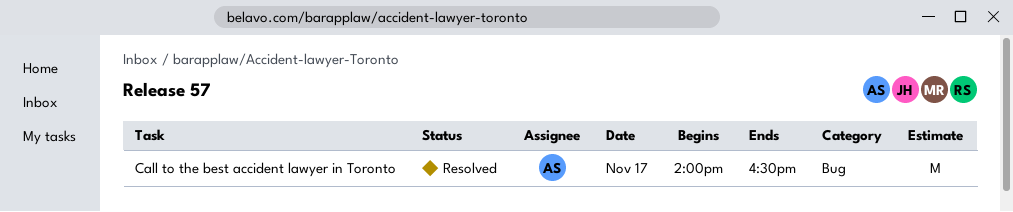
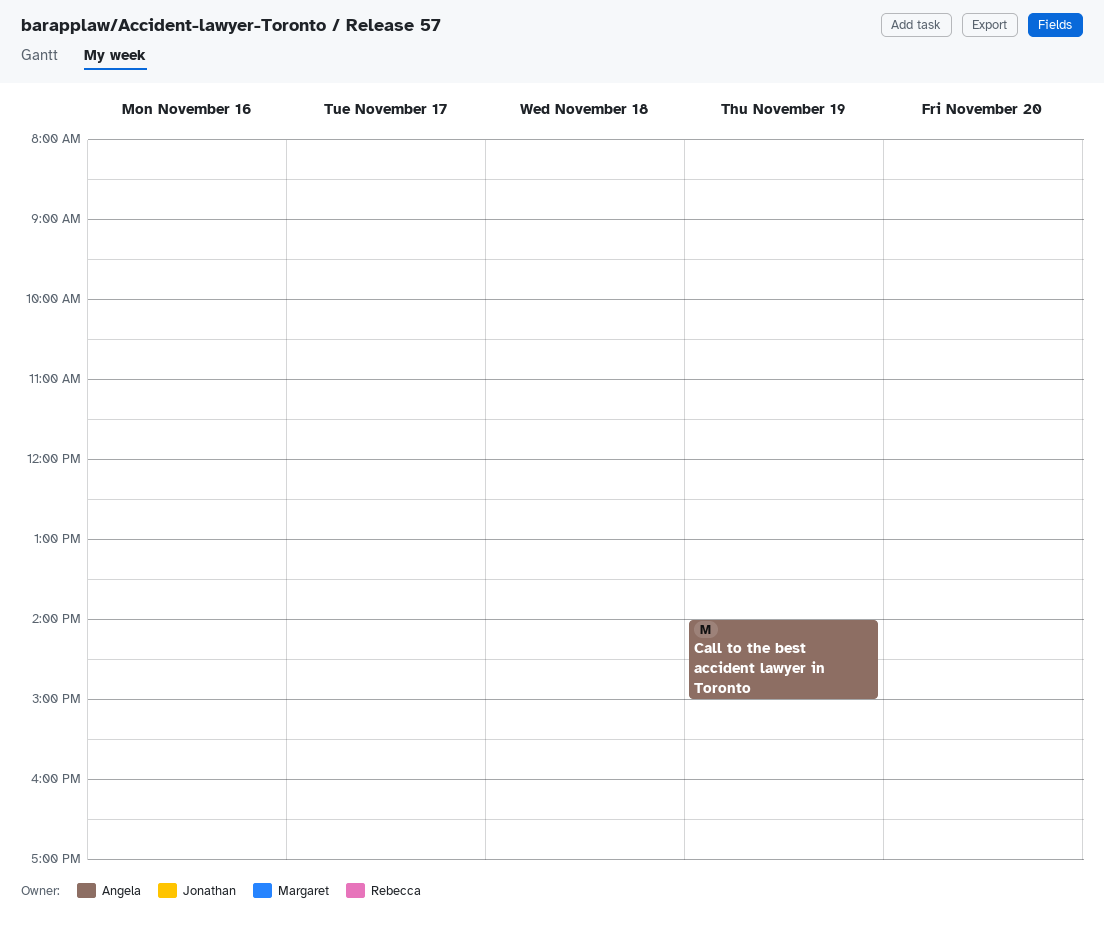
Call to the best accident lawyer in Toronto, day: Nov 17 -> Nov 19
Call to the best accident lawyer in Toronto, ends: 16:30 -> 15:00

